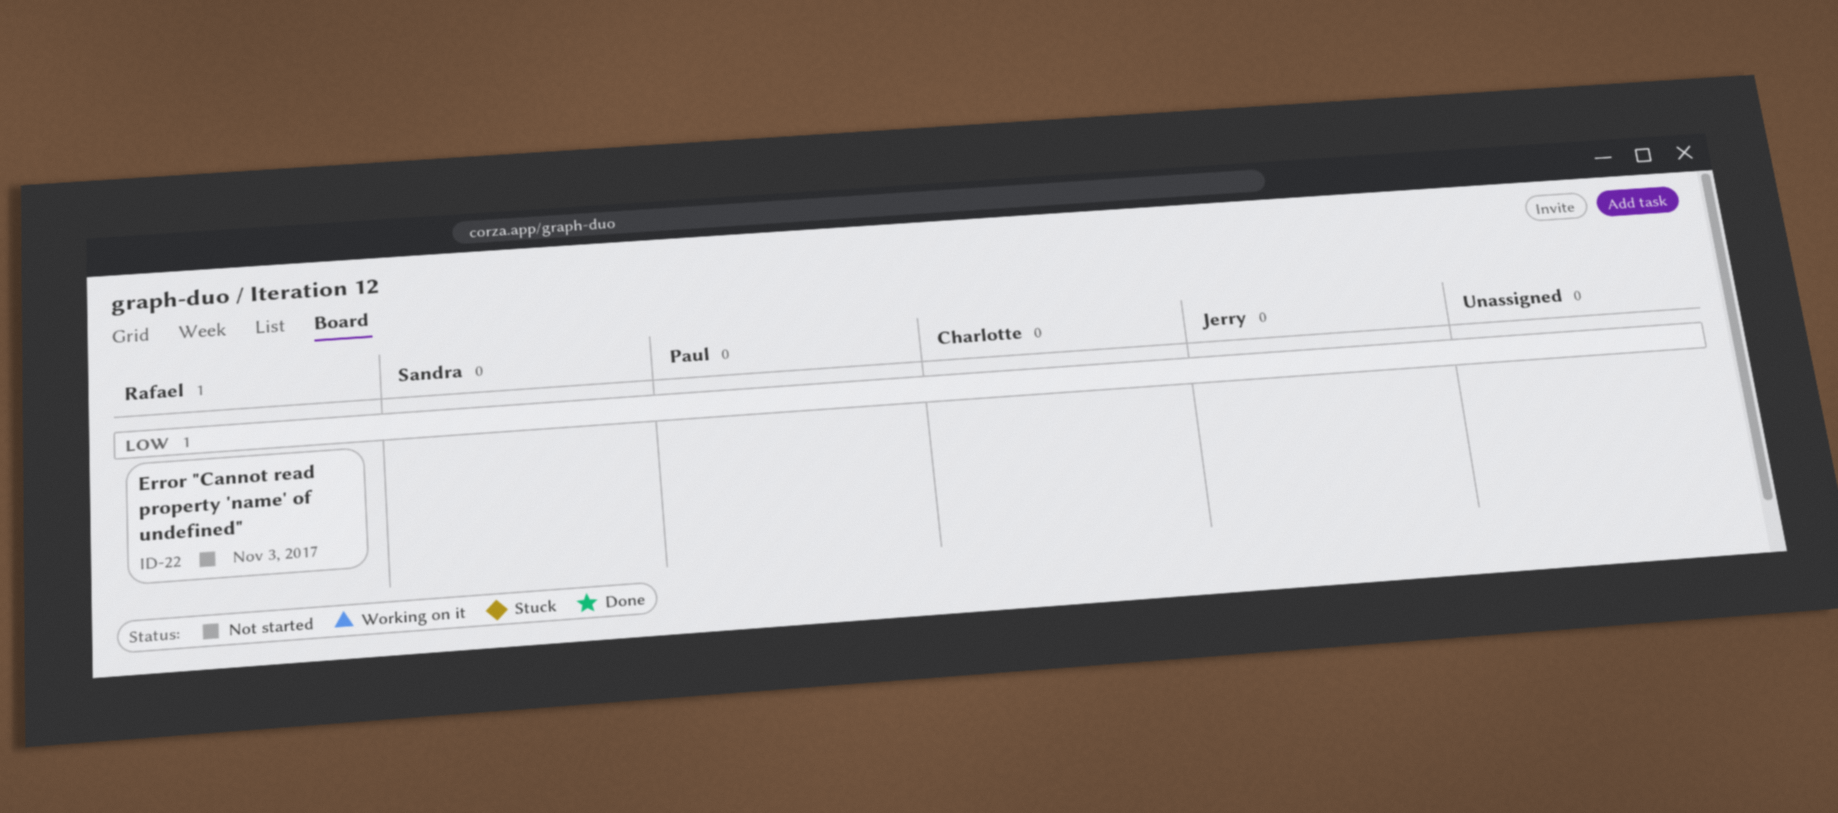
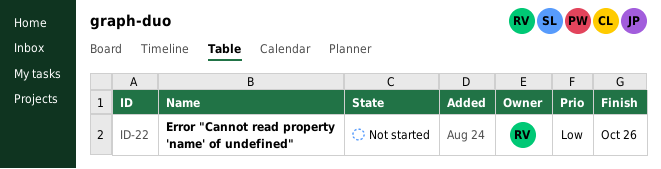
ID-22, due: Nov 3 -> Oct 26

